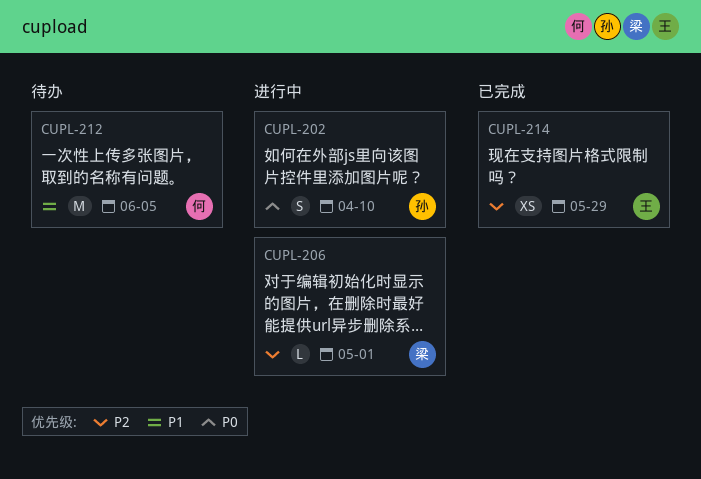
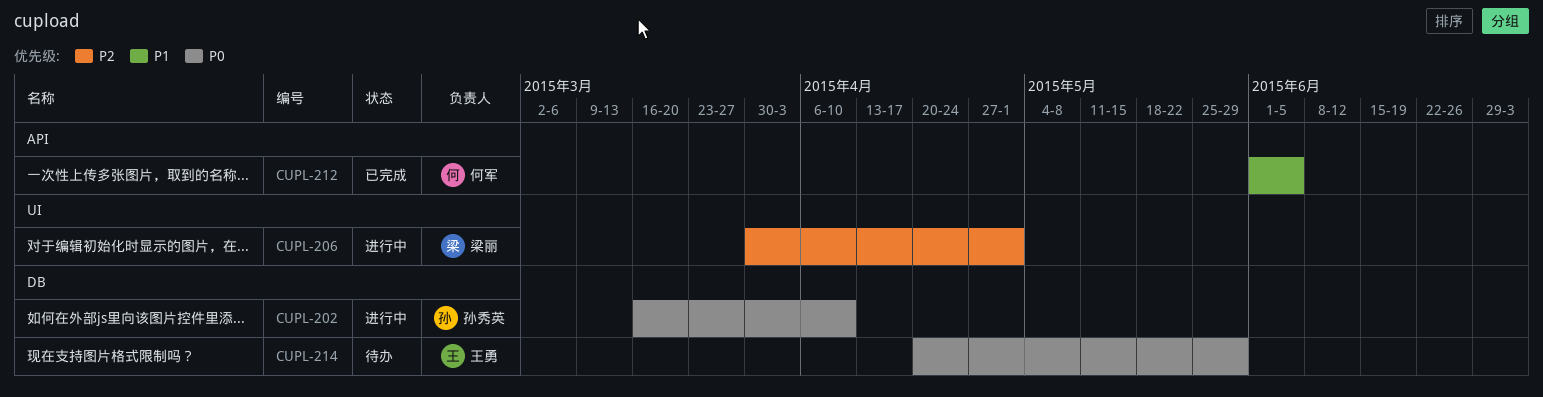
CUPL-212, status: 待办 -> 已完成
CUPL-214, status: 已完成 -> 待办
CUPL-214, priority: P2 -> P0

